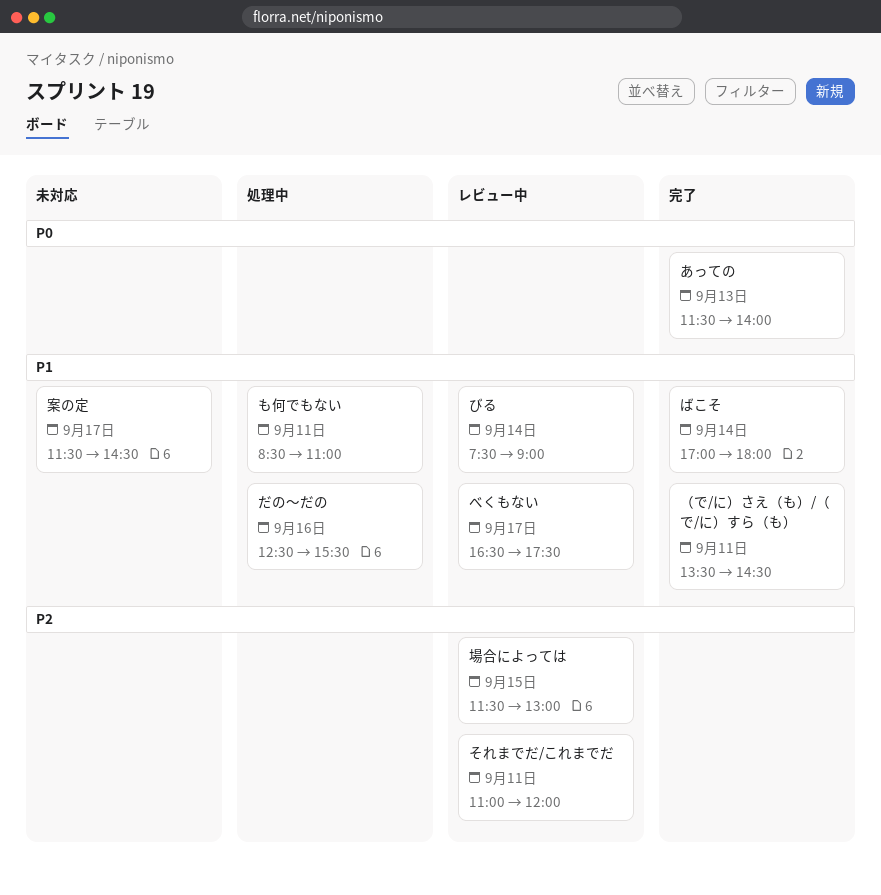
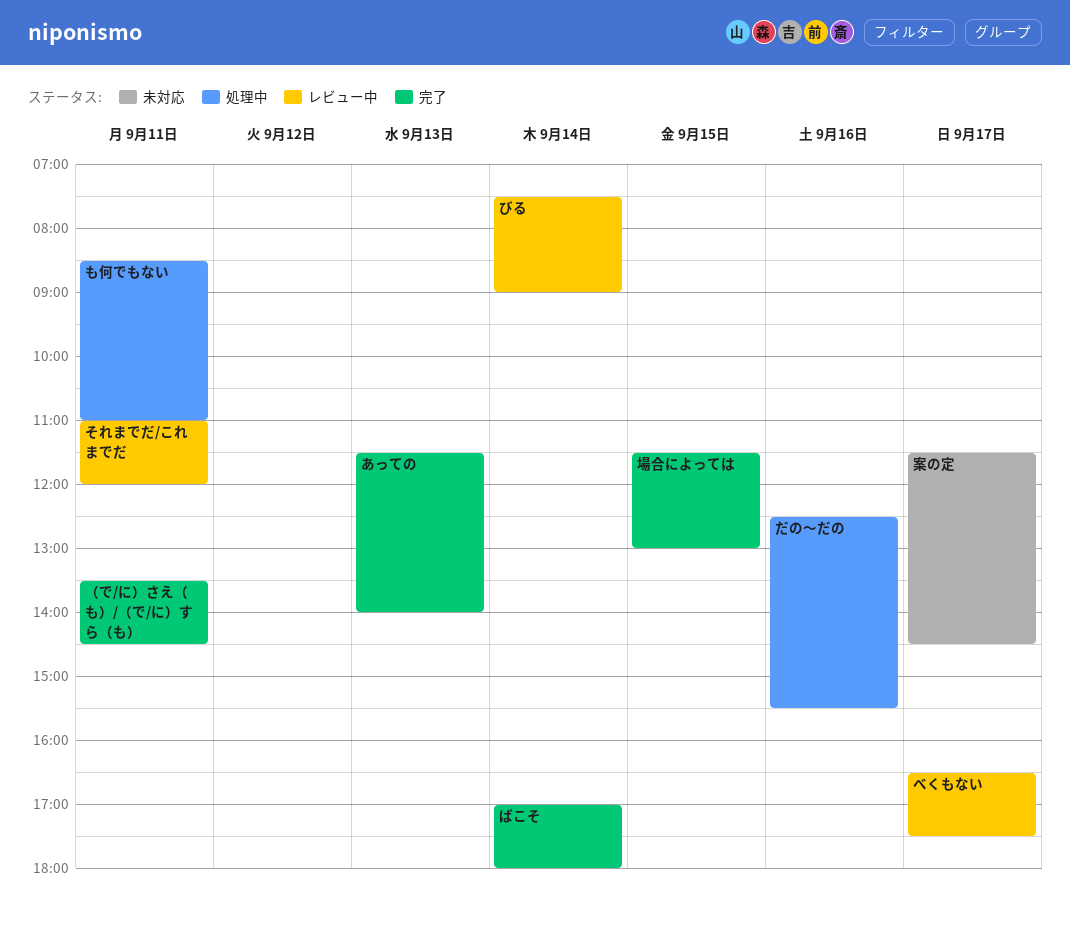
場合によっては, status: レビュー中 -> 完了

